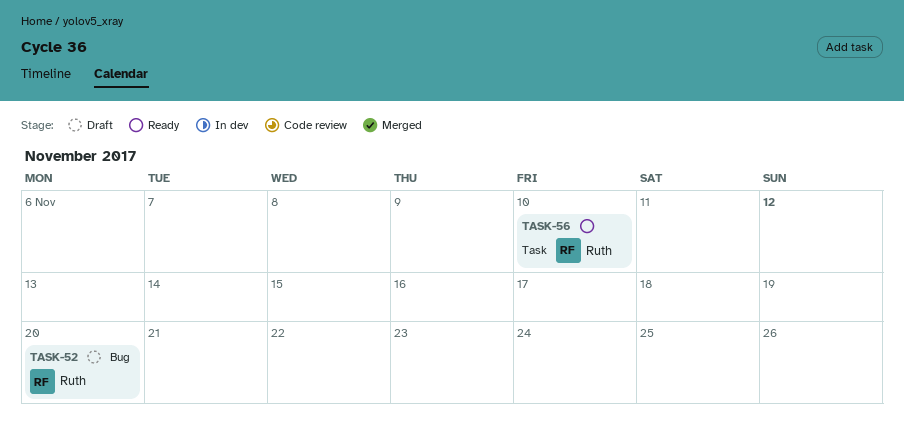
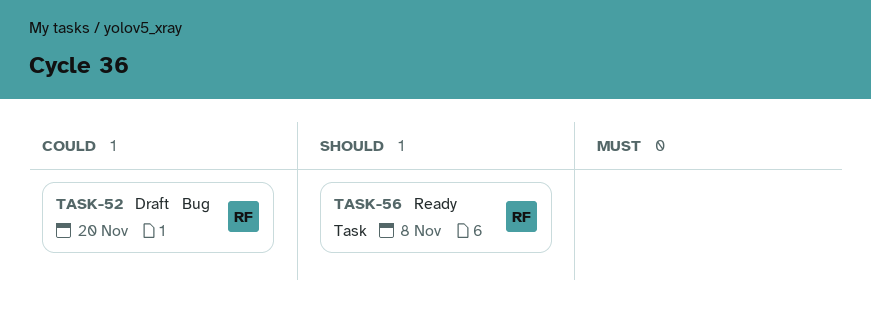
TASK-56, due: Nov 10 -> Nov 8

